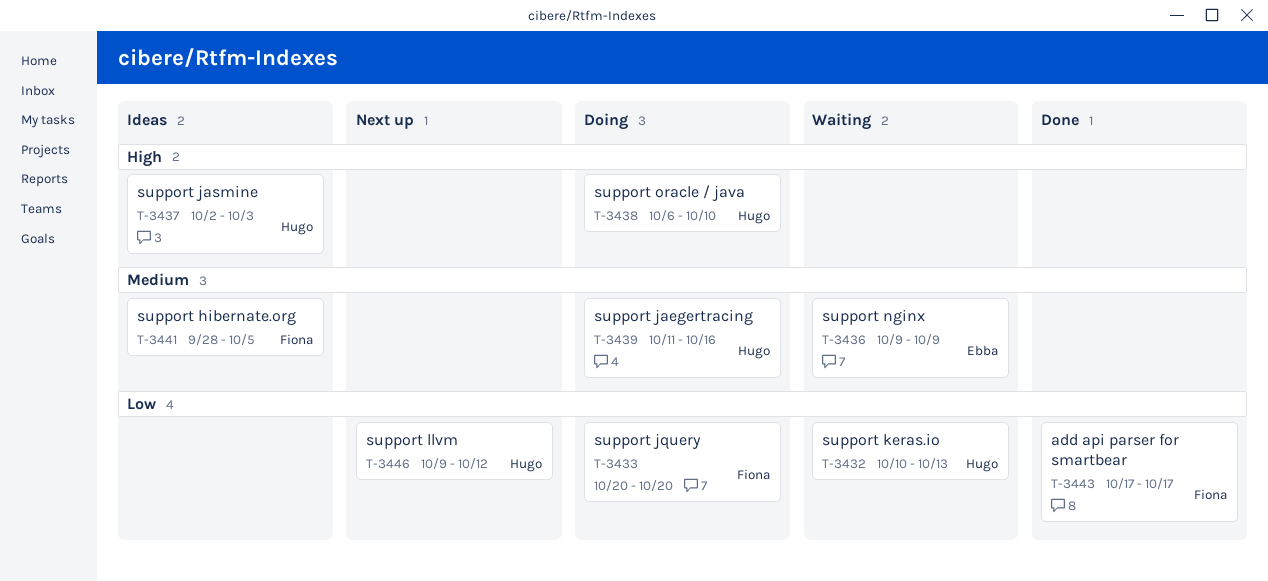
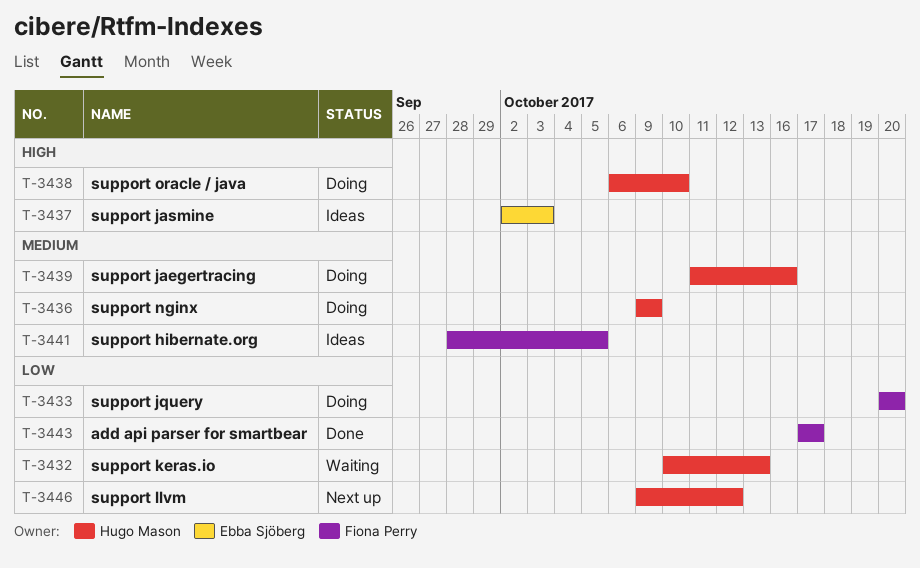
T-3436, status: Waiting -> Doing
T-3436, owner: Ebba Sjöberg -> Hugo Mason
T-3437, owner: Hugo Mason -> Ebba Sjöberg

